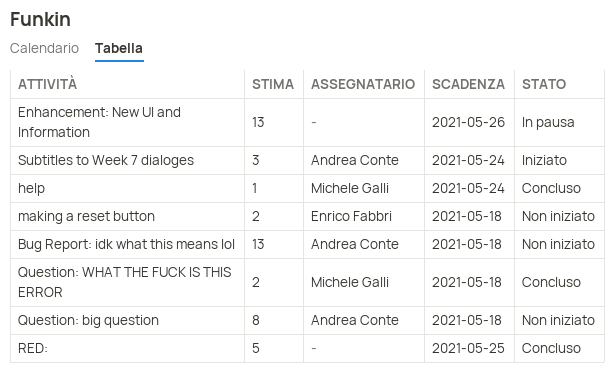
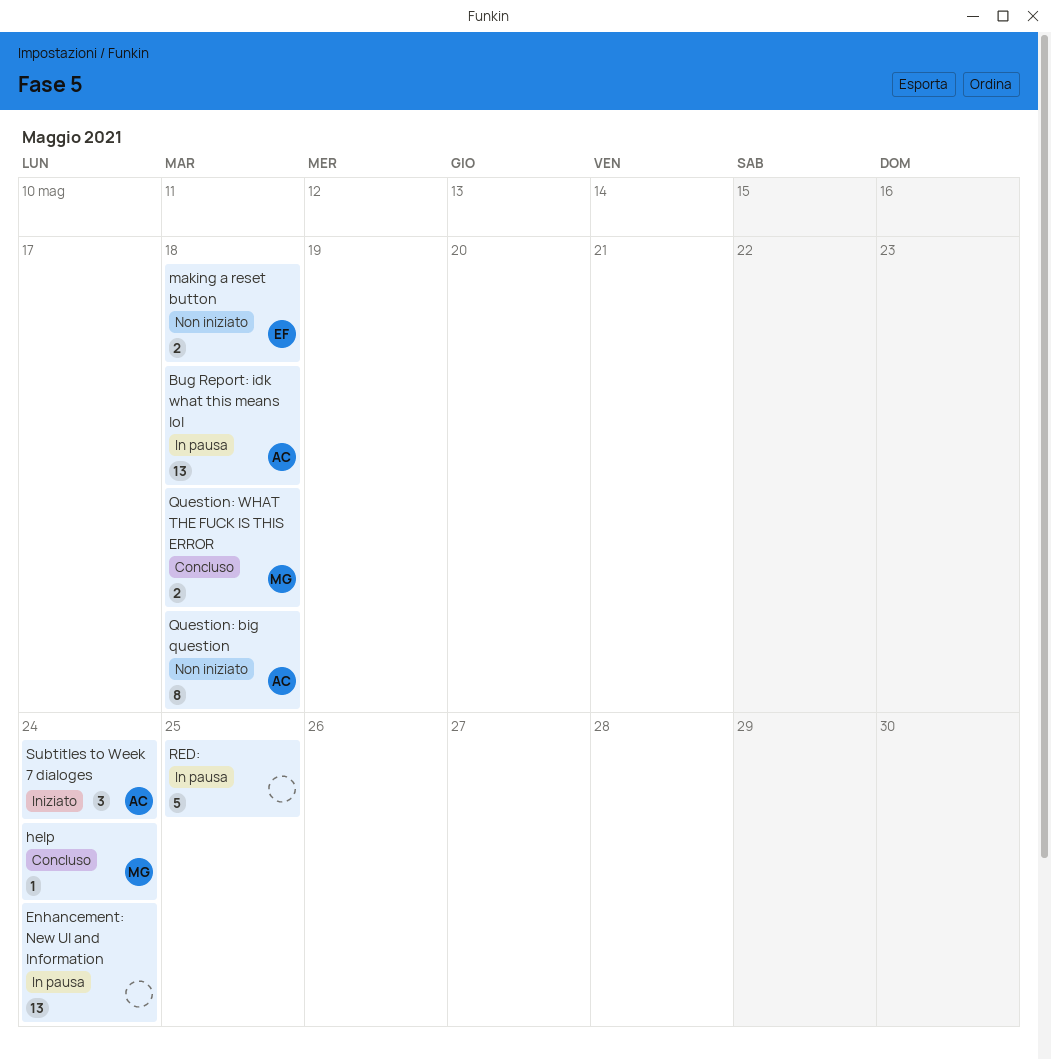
Bug Report: idk what this means lol, status: Non iniziato -> In pausa
Enhancement: New UI and Information, due: May 26 -> May 24
RED:, status: Concluso -> In pausa

